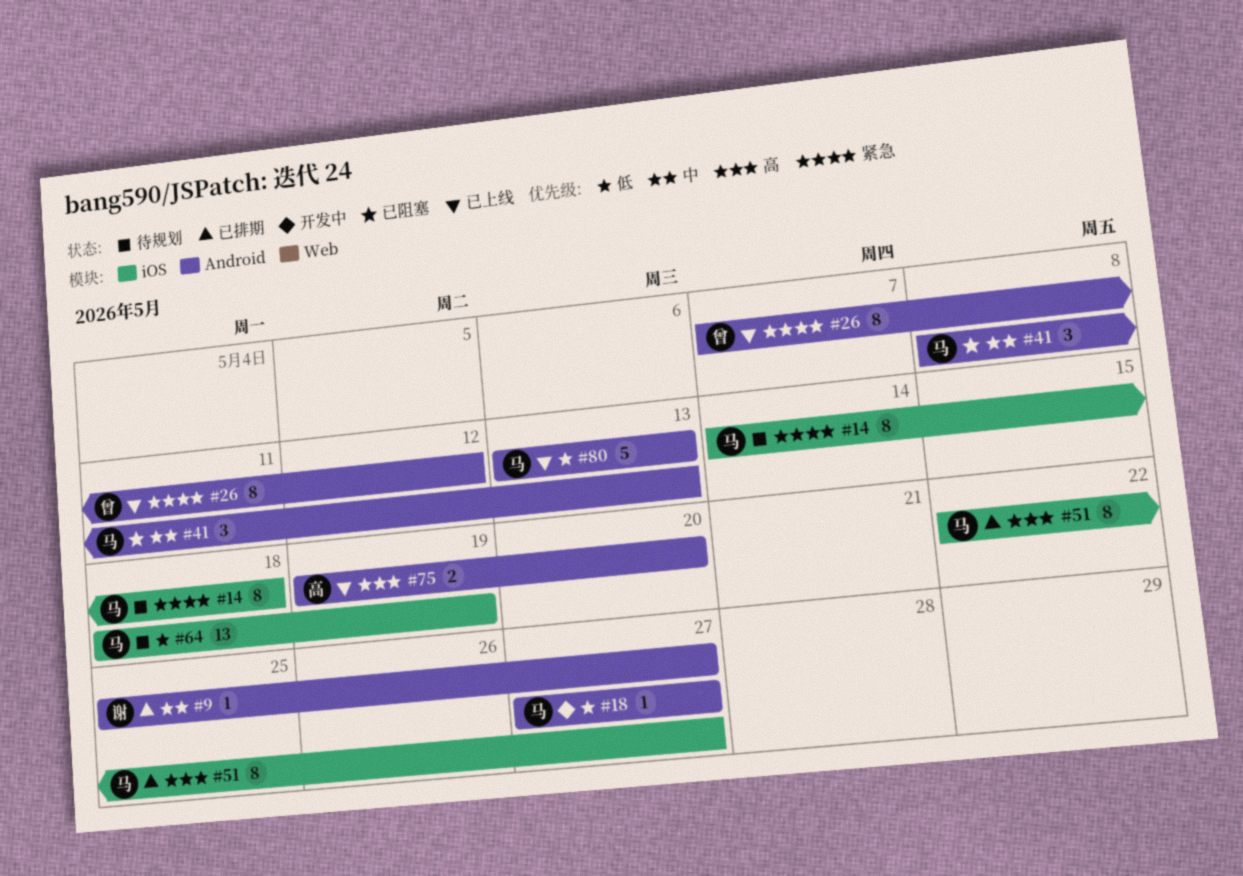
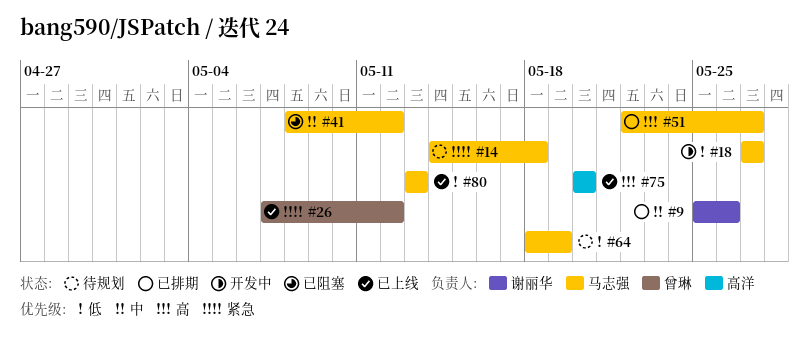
#9, due: May 27 -> May 26
#41, due: May 13 -> May 12
#75, start: May 19 -> May 20

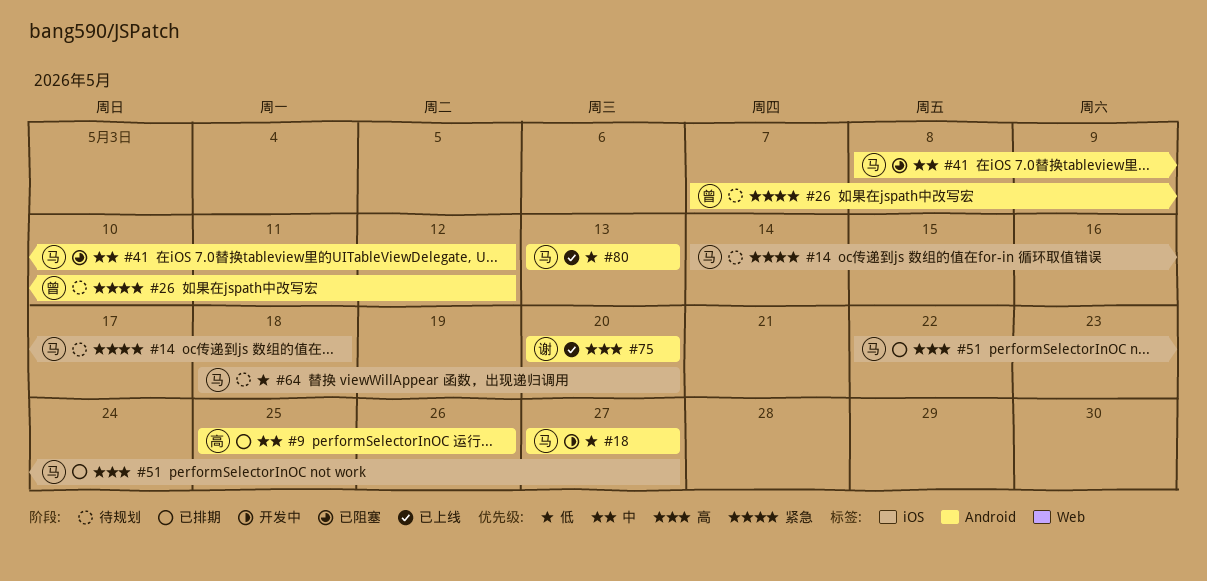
#9, owner: 谢丽华 -> 高洋
#26, status: 已上线 -> 待规划
#64, due: May 19 -> May 20
#75, owner: 高洋 -> 谢丽华

